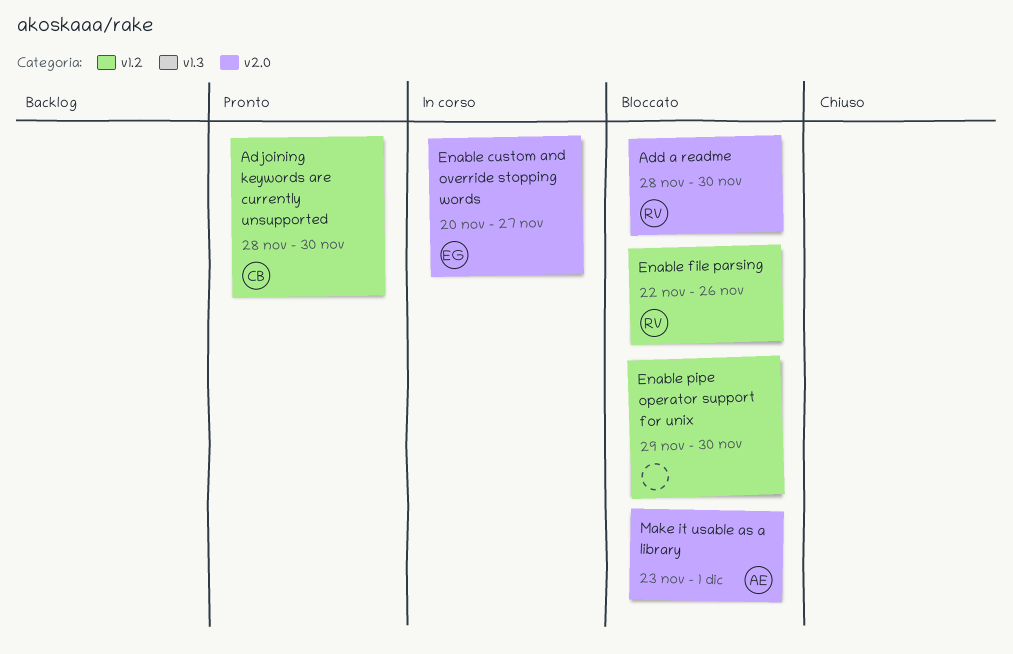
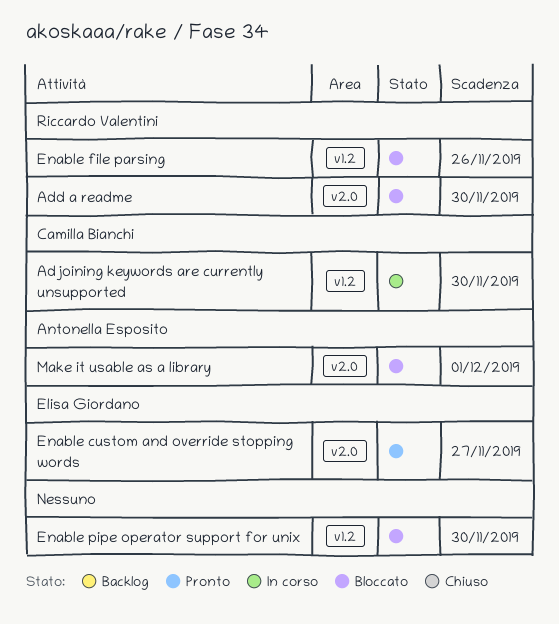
Adjoining keywords are currently unsupported, status: Pronto -> In corso
Enable custom and override stopping words, status: In corso -> Pronto

